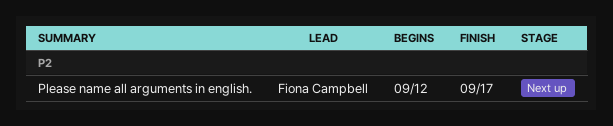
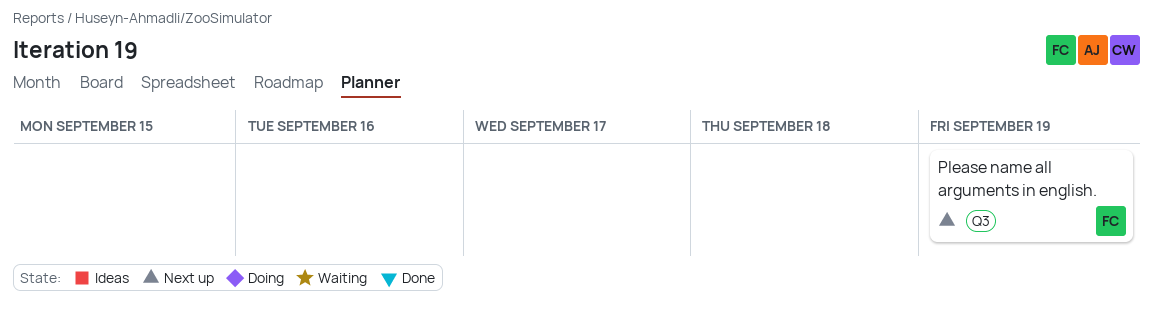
Please name all arguments in english., due: Sep 17 -> Sep 19

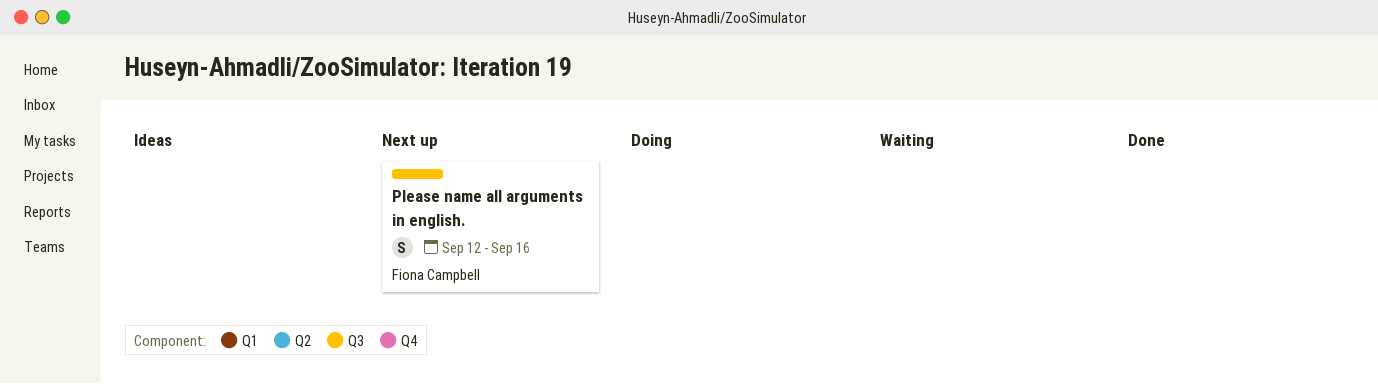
Please name all arguments in english., due: Sep 19 -> Sep 16

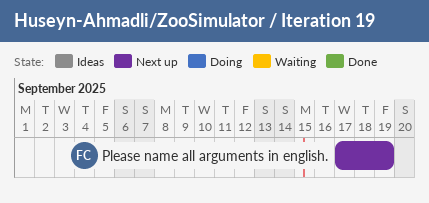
Please name all arguments in english., start: Sep 12 -> Sep 17
Please name all arguments in english., due: Sep 16 -> Sep 19

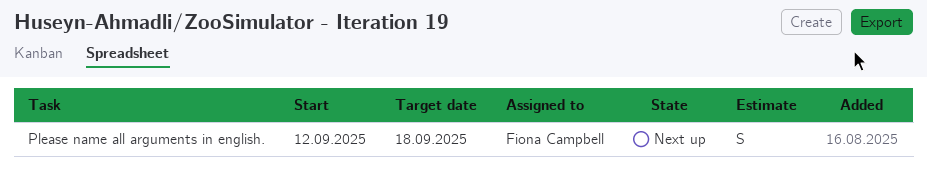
Please name all arguments in english., start: Sep 17 -> Sep 12
Please name all arguments in english., due: Sep 19 -> Sep 18

